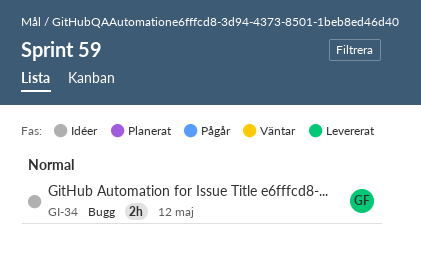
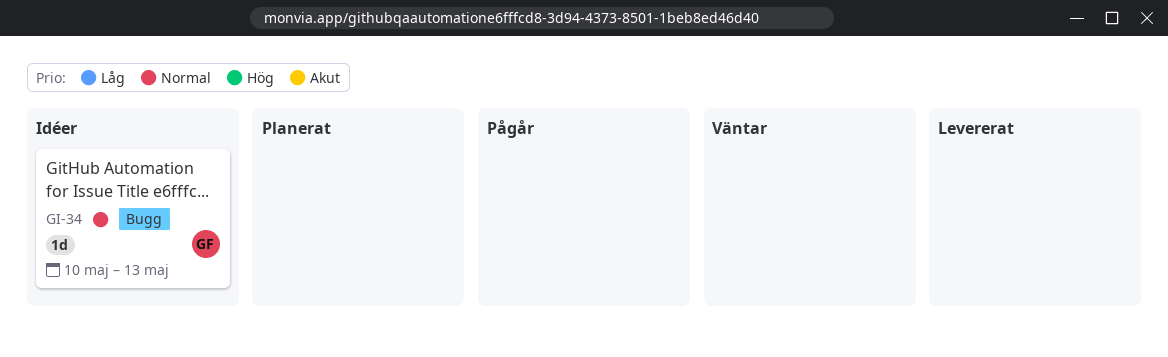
GI-34, estimate: 2h -> 1d
GI-34, due: May 12 -> May 13

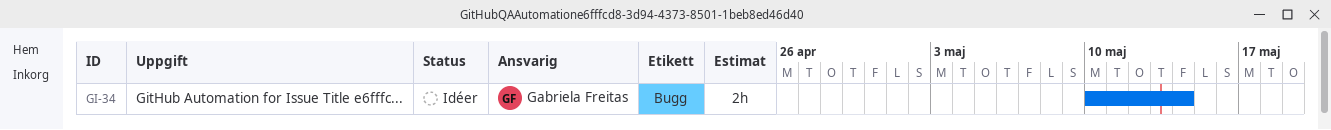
GI-34, estimate: 1d -> 2h
GI-34, due: May 13 -> May 14

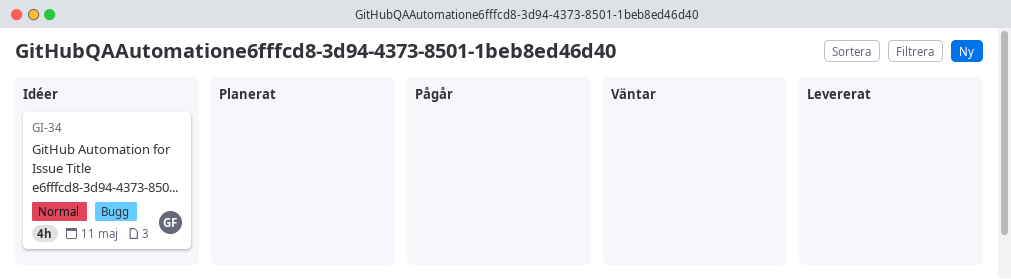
GI-34, estimate: 2h -> 4h
GI-34, due: May 14 -> May 11

